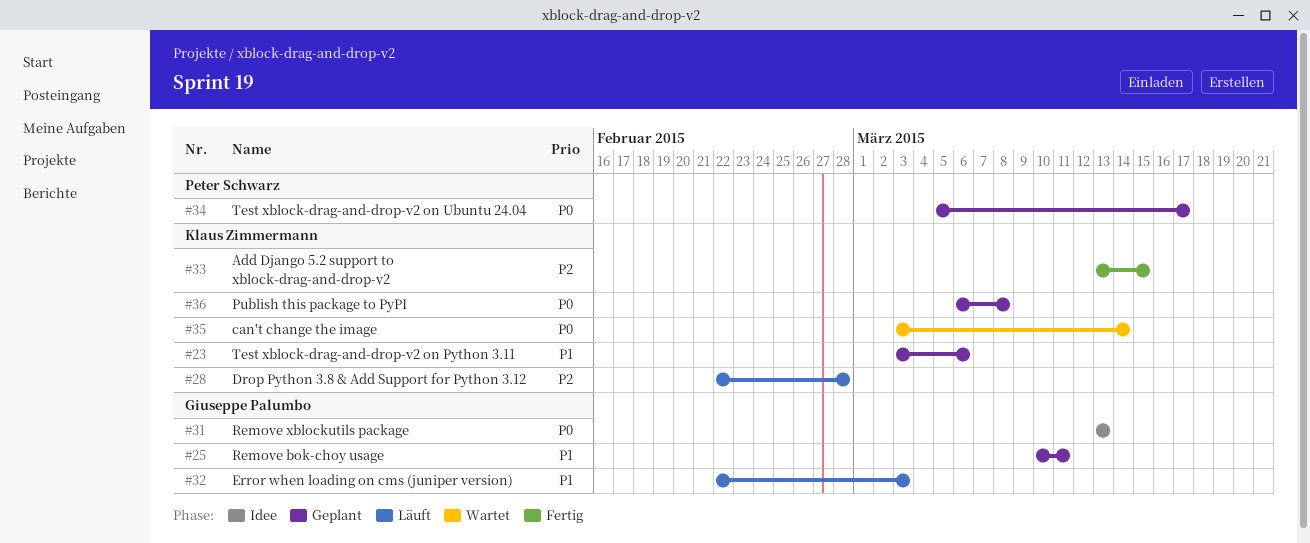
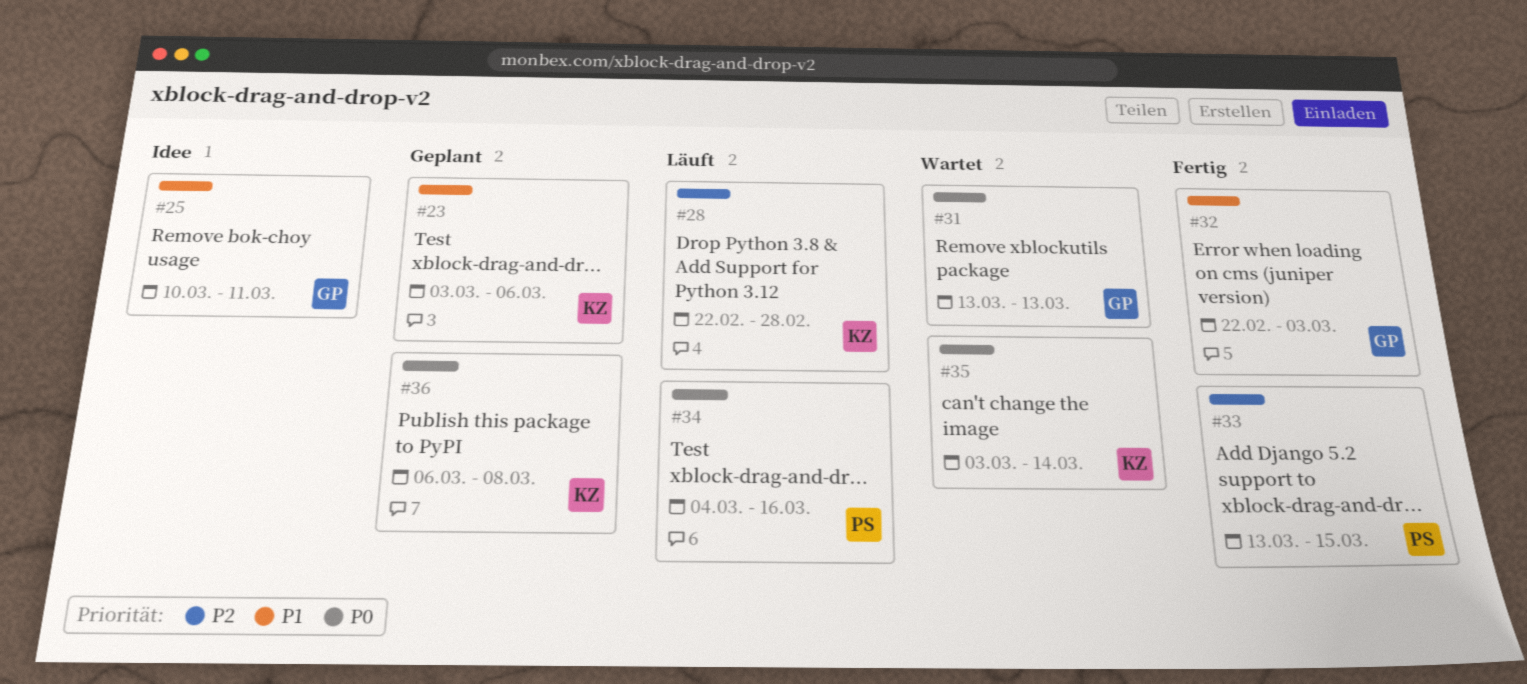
#25, status: Geplant -> Idee
#31, status: Idee -> Wartet
#32, status: Läuft -> Fertig
#33, owner: Klaus Zimmermann -> Peter Schwarz
#34, status: Geplant -> Läuft
#34, start: Mar 5 -> Mar 4
#34, due: Mar 17 -> Mar 16

